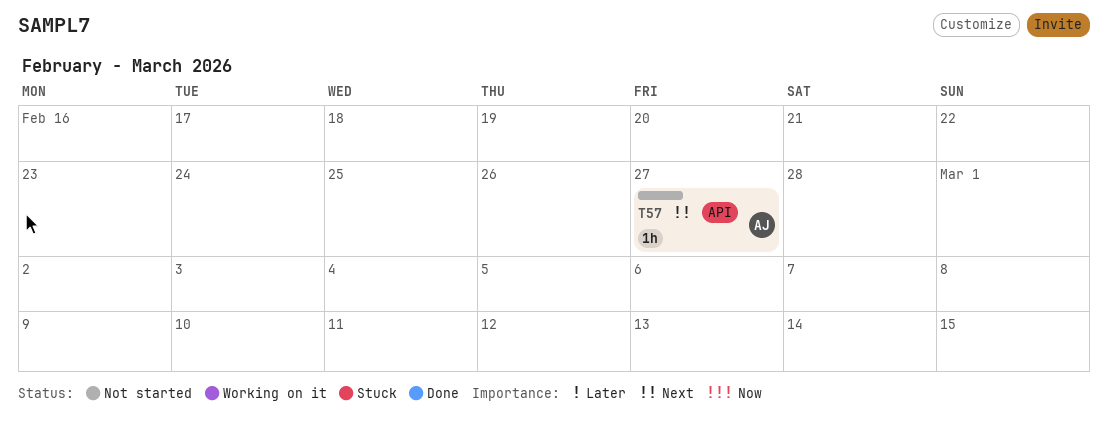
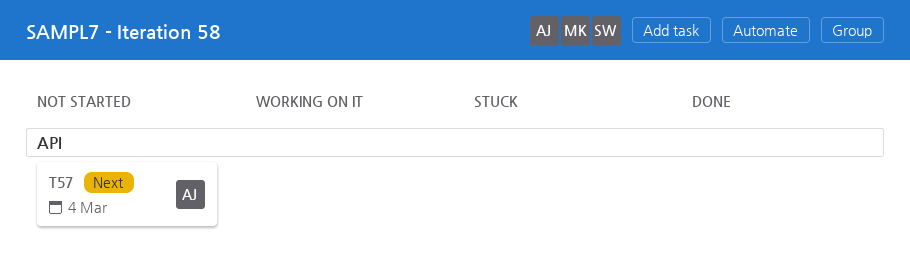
T57, due: Feb 27 -> Mar 4

